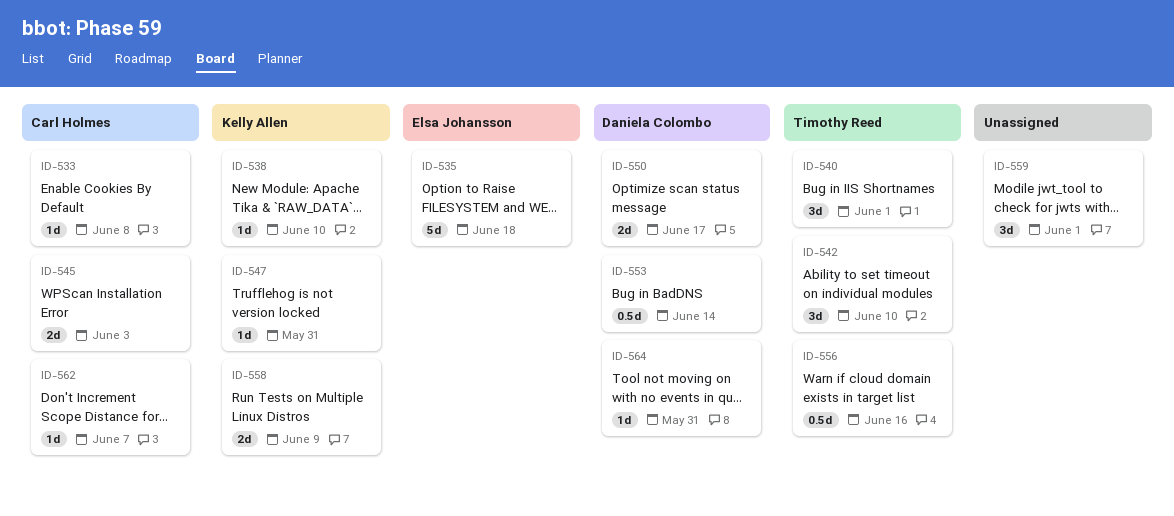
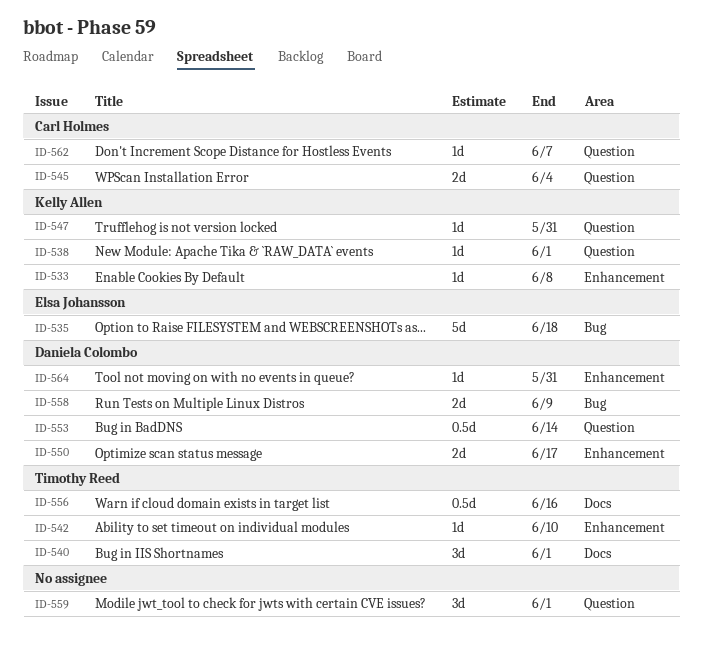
ID-533, owner: Carl Holmes -> Kelly Allen
ID-538, due: Jun 10 -> Jun 1
ID-542, estimate: 3d -> 1d
ID-545, due: Jun 3 -> Jun 4
ID-558, owner: Kelly Allen -> Daniela Colombo

